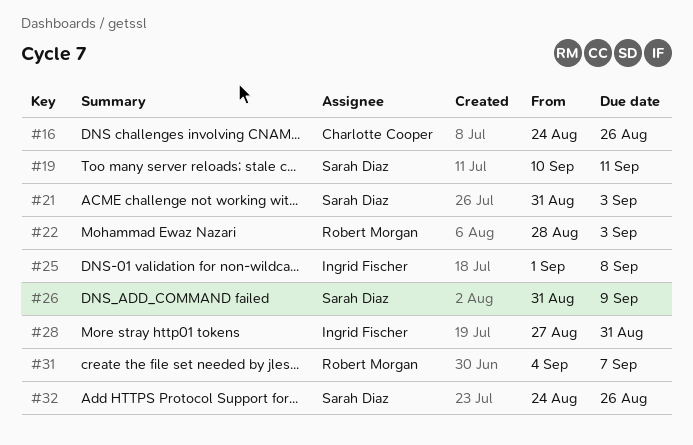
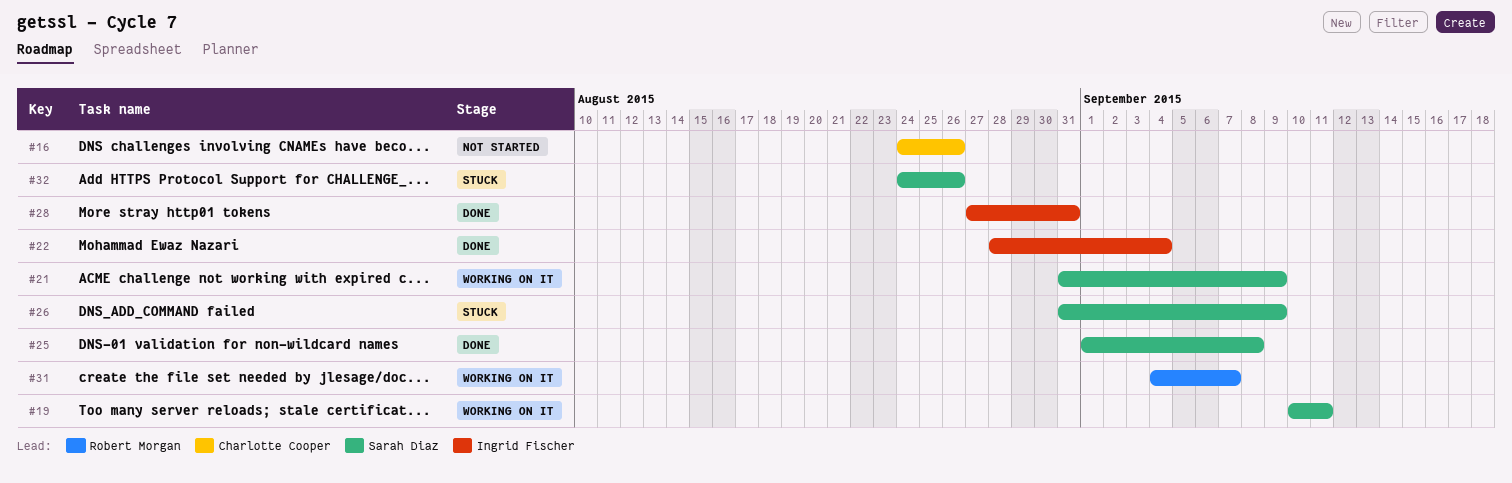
#21, due: Sep 3 -> Sep 9
#22, owner: Robert Morgan -> Ingrid Fischer
#22, due: Sep 3 -> Sep 4
#25, owner: Ingrid Fischer -> Sarah Diaz

